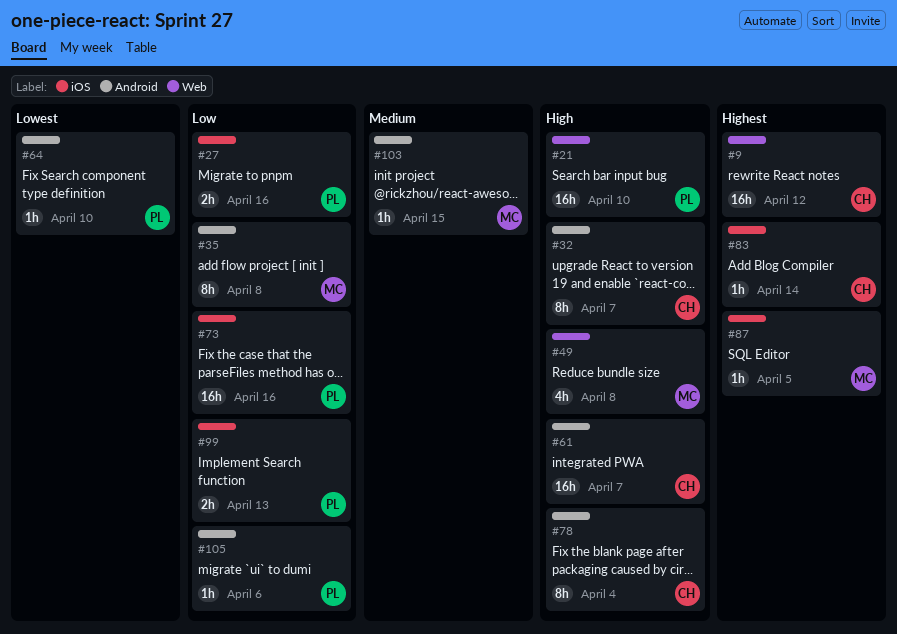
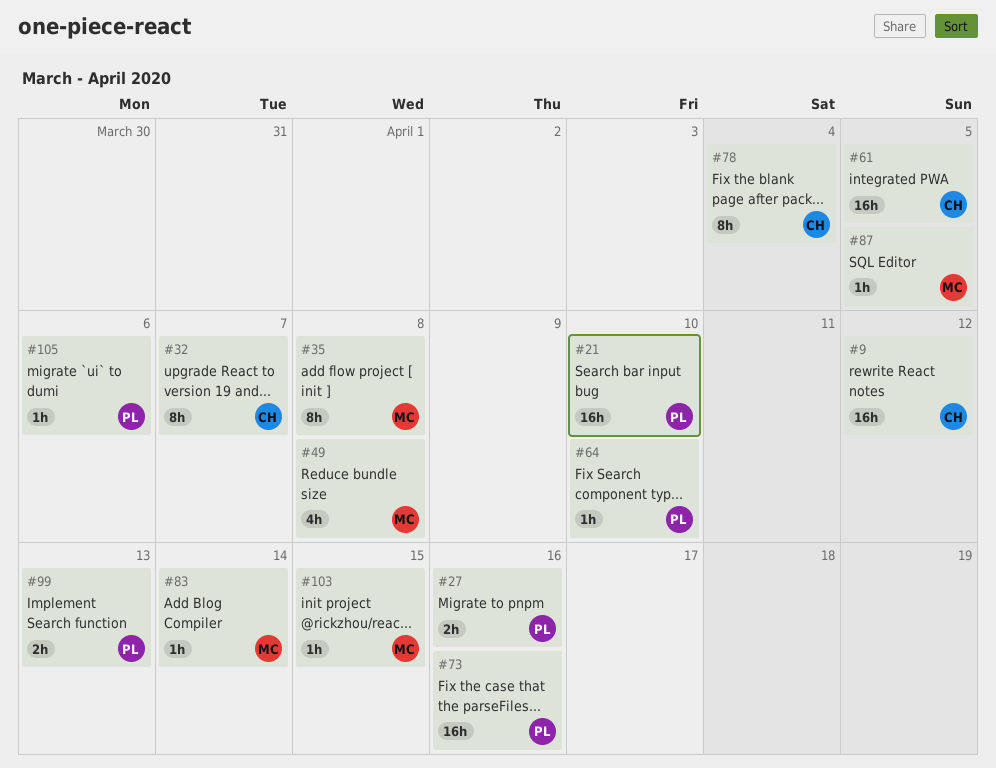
#61, due: Apr 7 -> Apr 5
#83, owner: CH -> MC

